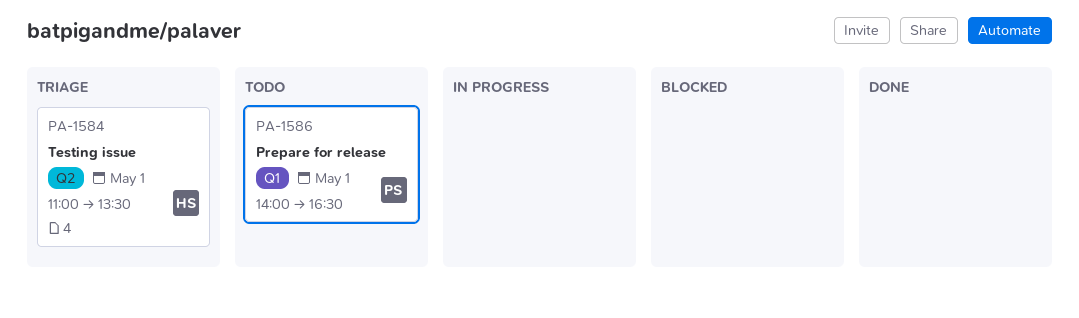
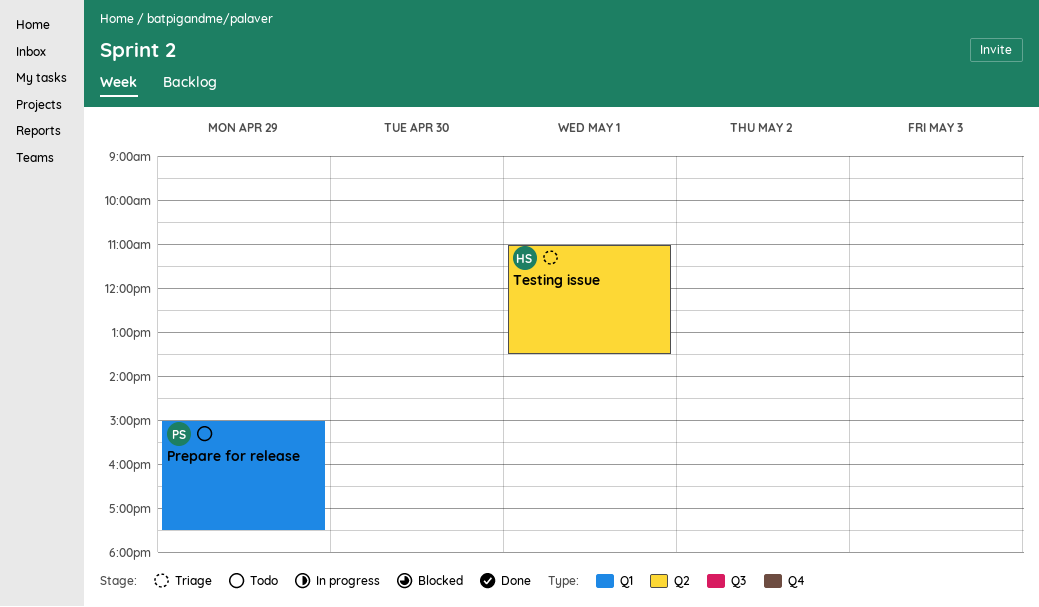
Prepare for release, day: May 1 -> Apr 29
Prepare for release, begins: 14:00 -> 15:00
Prepare for release, ends: 16:30 -> 17:30

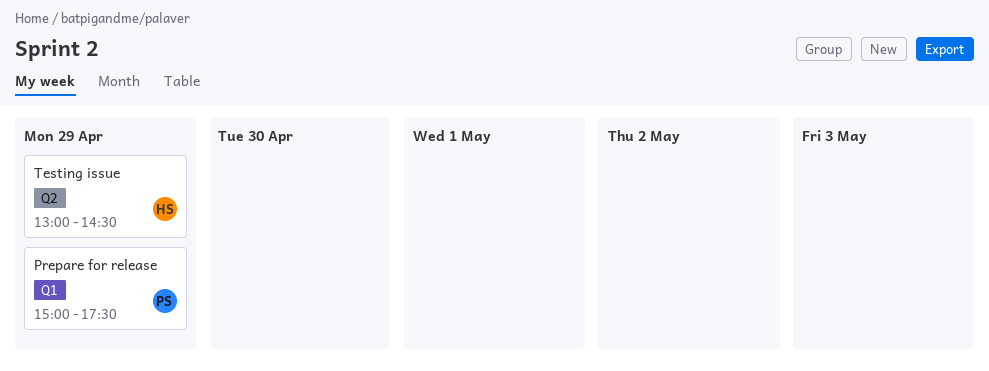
Testing issue, day: May 1 -> Apr 29
Testing issue, begins: 11:00 -> 13:00
Testing issue, ends: 13:30 -> 14:30

